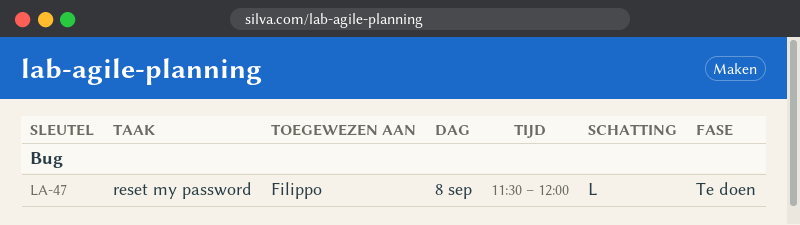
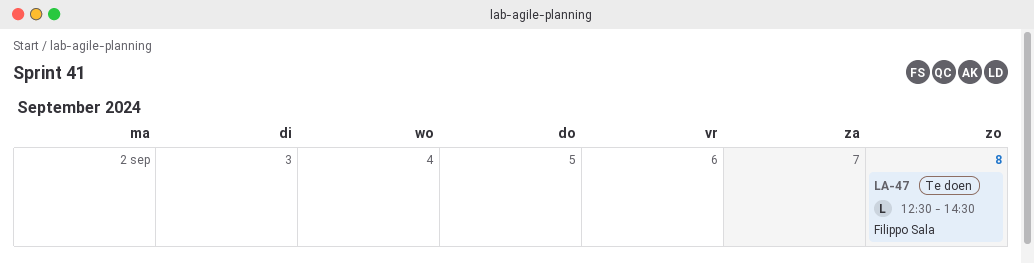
LA-47, begins: 11:30 -> 12:30
LA-47, ends: 12:00 -> 14:30

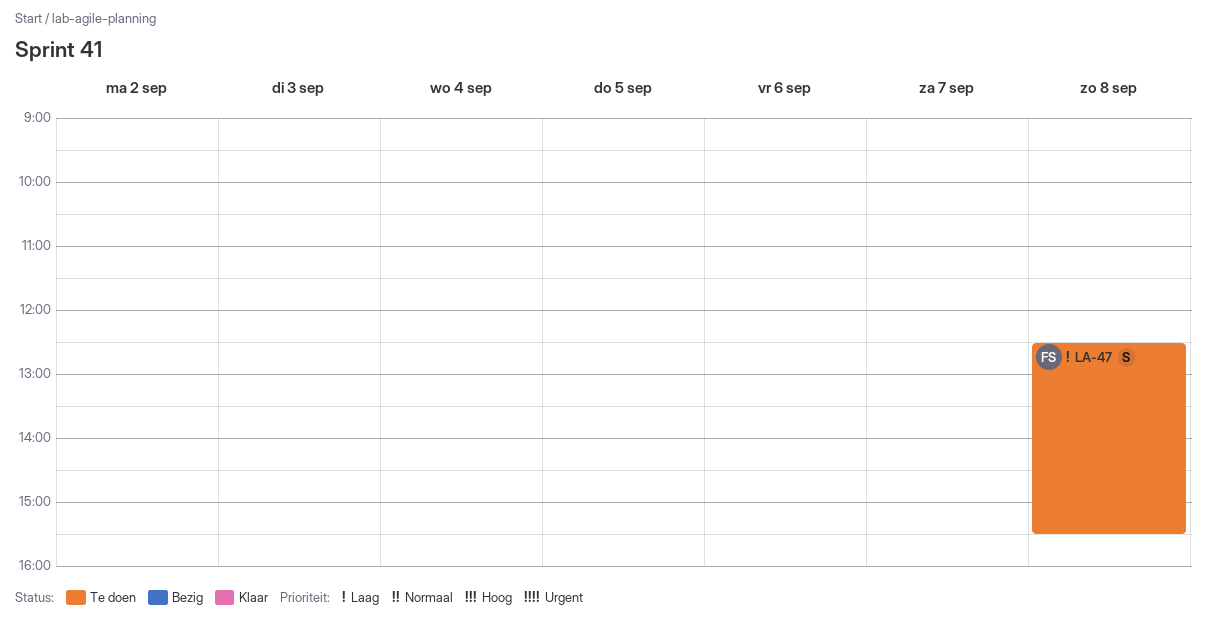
LA-47, estimate: L -> S
LA-47, ends: 14:30 -> 15:30

